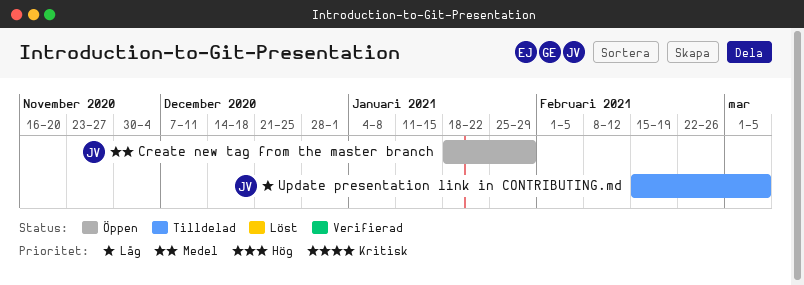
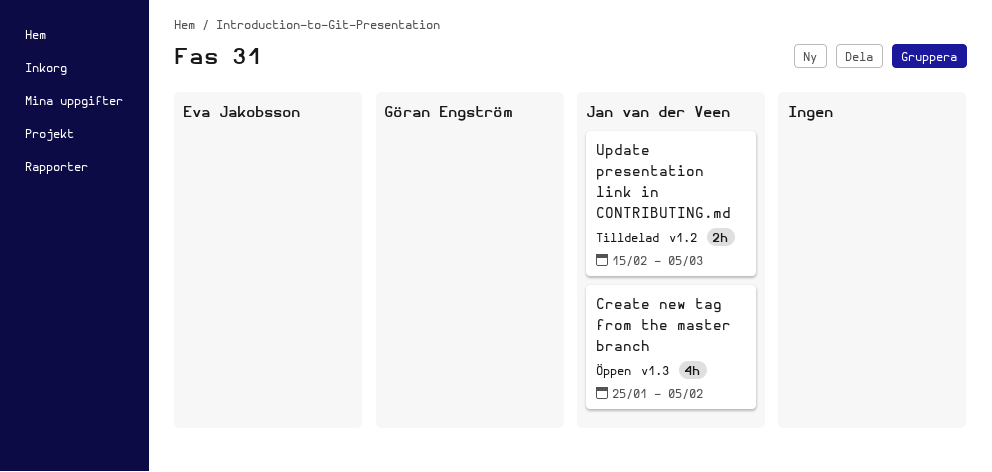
Create new tag from the master branch, start: Jan 18 -> Jan 25
Create new tag from the master branch, due: Jan 29 -> Feb 5

